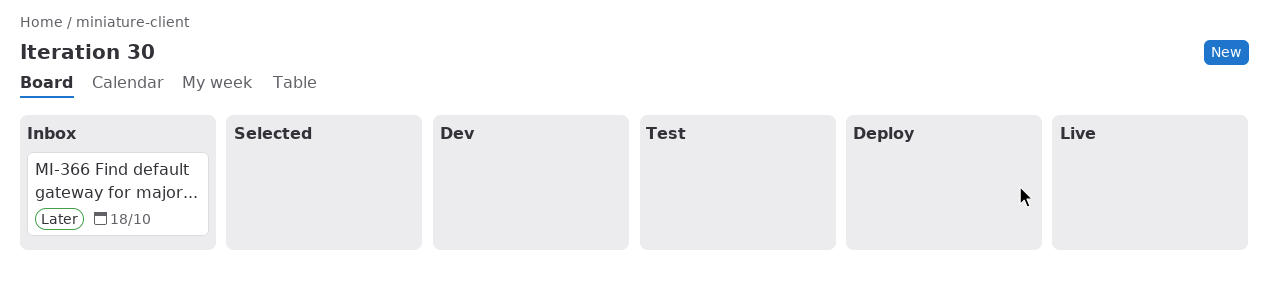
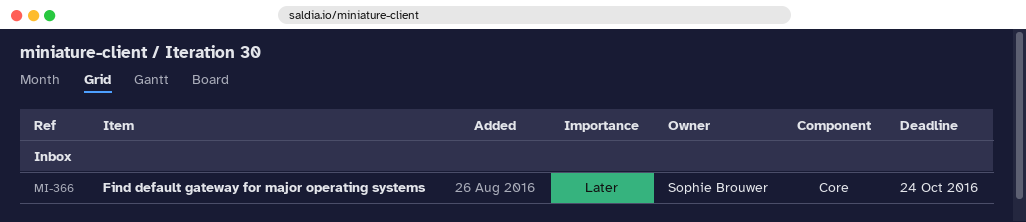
MI-366, due: Oct 18 -> Oct 24

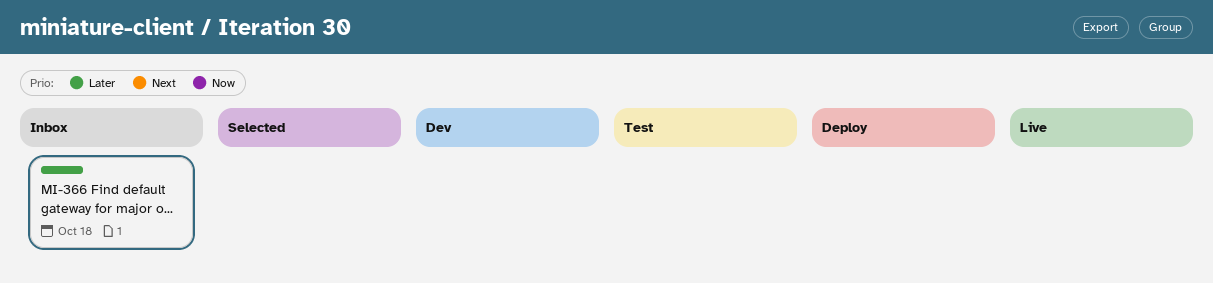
MI-366, due: Oct 24 -> Oct 18

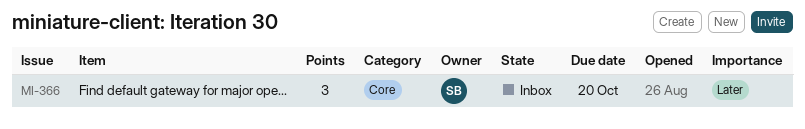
MI-366, due: Oct 18 -> Oct 20

